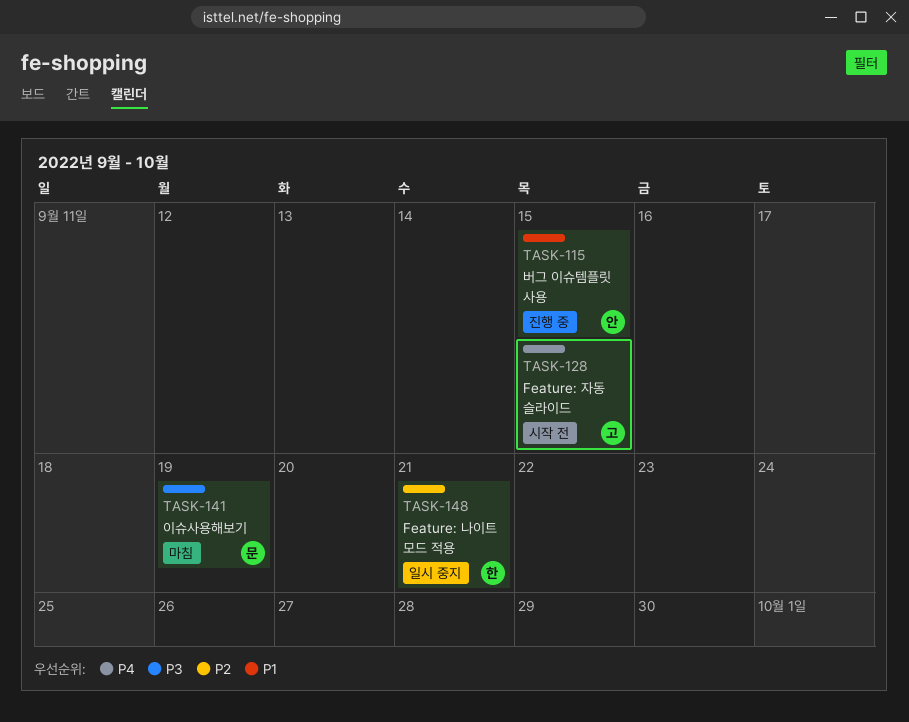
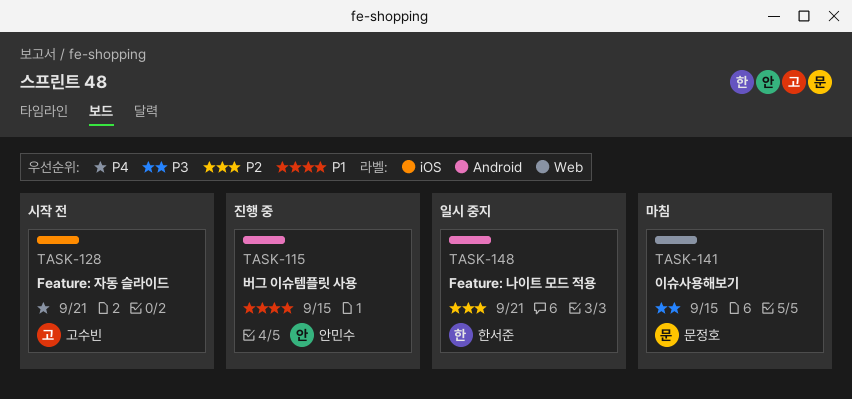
TASK-128, due: Sep 15 -> Sep 21
TASK-141, due: Sep 19 -> Sep 15

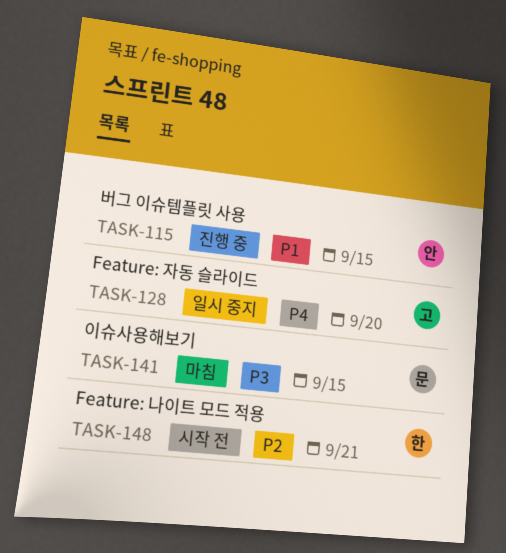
TASK-128, status: 시작 전 -> 일시 중지
TASK-128, due: Sep 21 -> Sep 20
TASK-148, status: 일시 중지 -> 시작 전

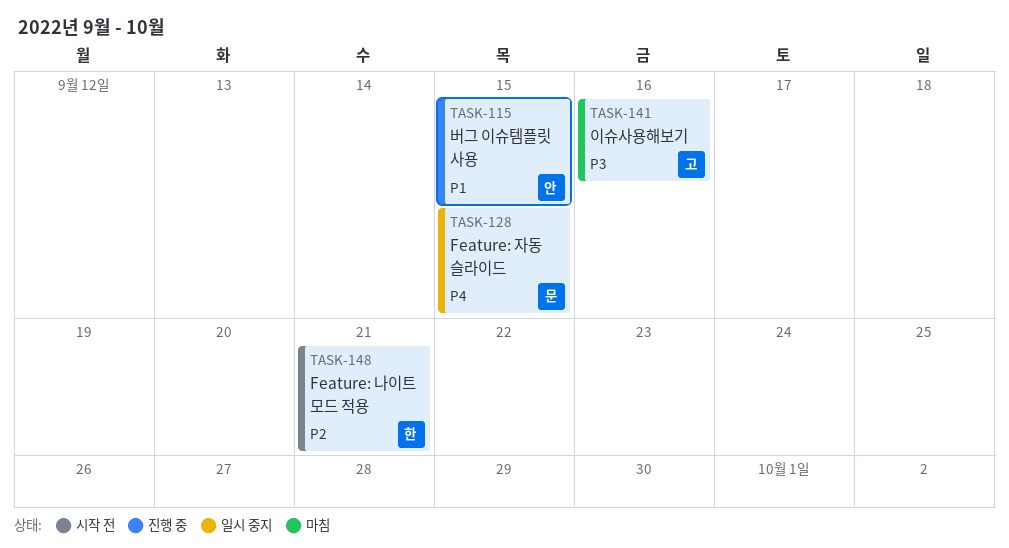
TASK-128, owner: 고 -> 문
TASK-128, due: Sep 20 -> Sep 15
TASK-141, owner: 문 -> 고
TASK-141, due: Sep 15 -> Sep 16

